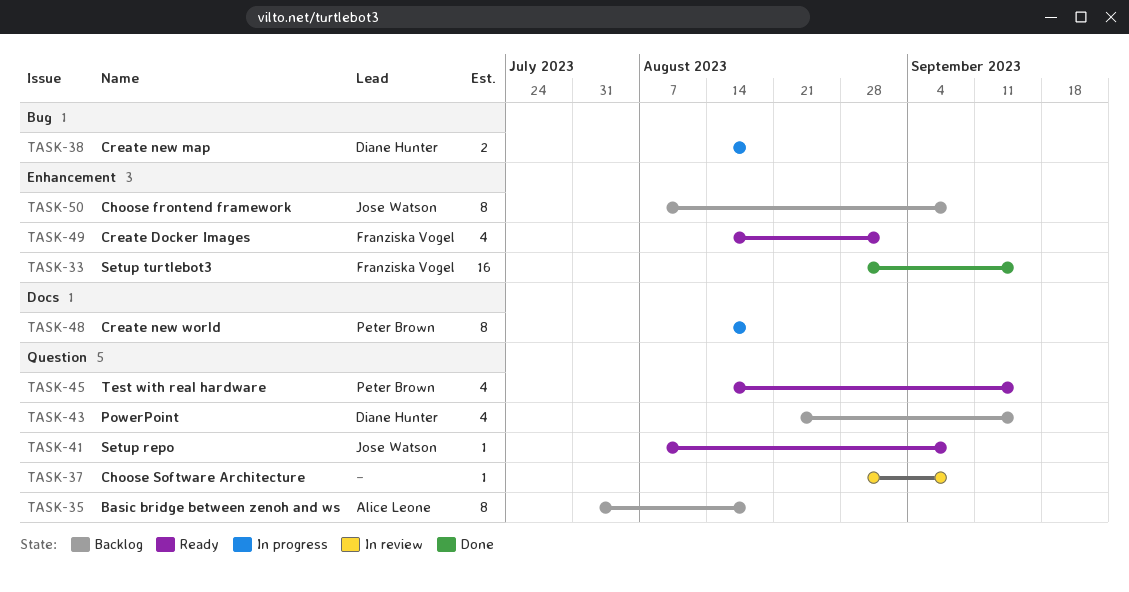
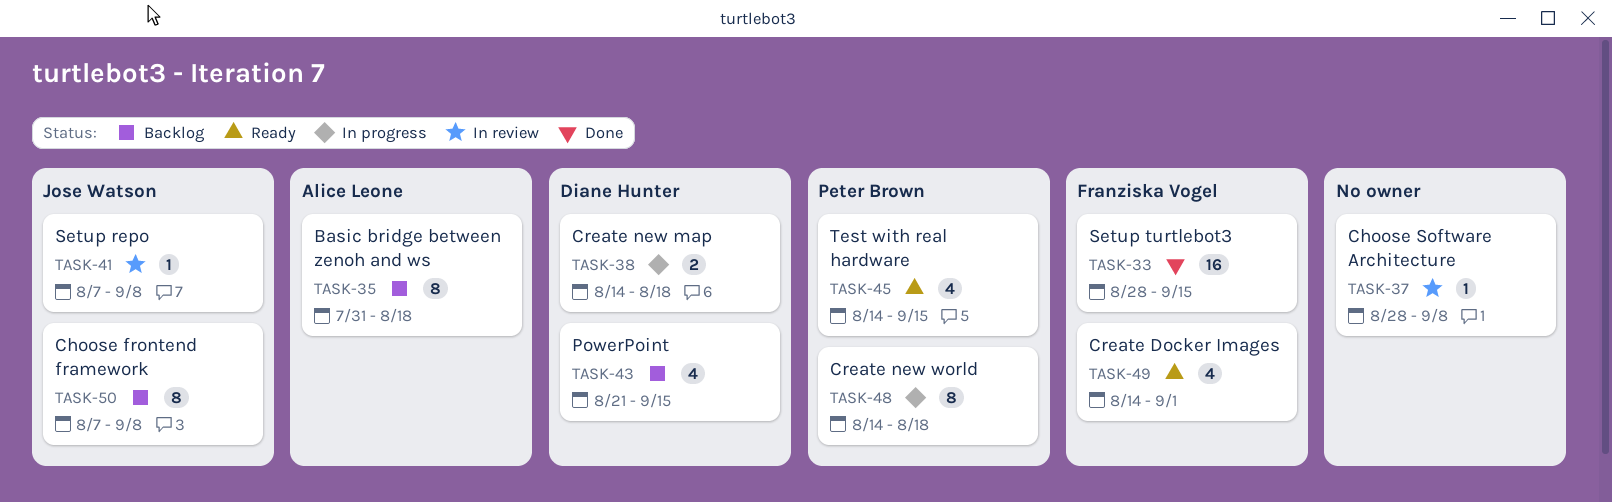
TASK-41, status: Ready -> In review

